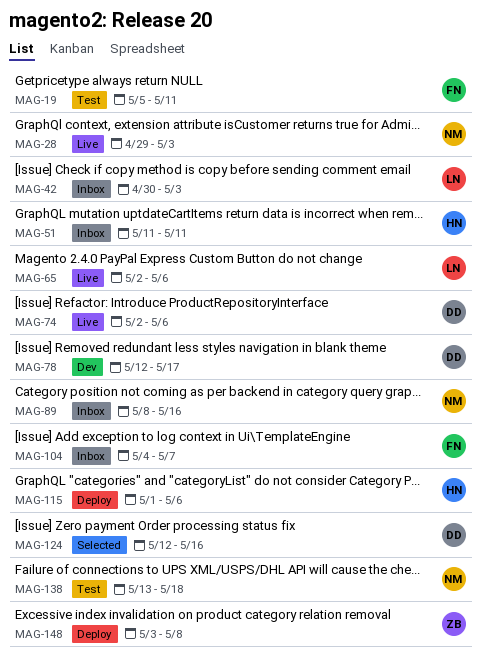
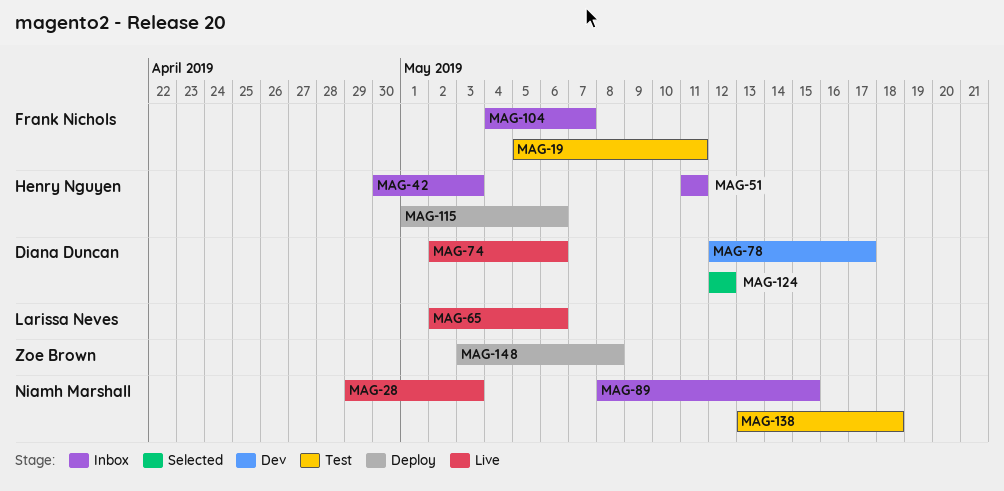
MAG-42, owner: Larissa Neves -> Henry Nguyen
MAG-89, due: May 16 -> May 15
MAG-124, due: May 16 -> May 12

